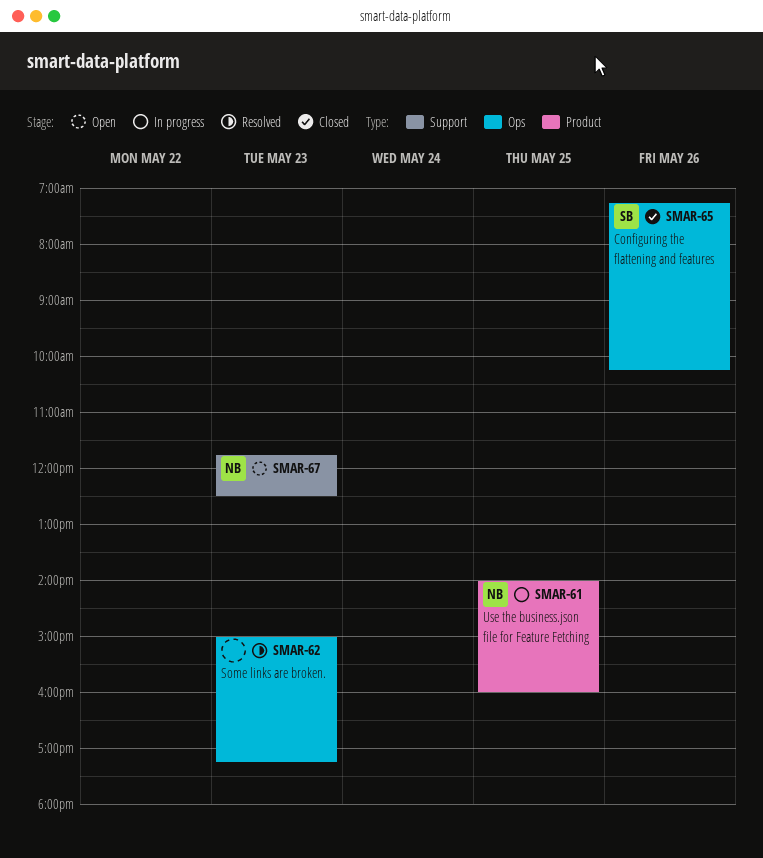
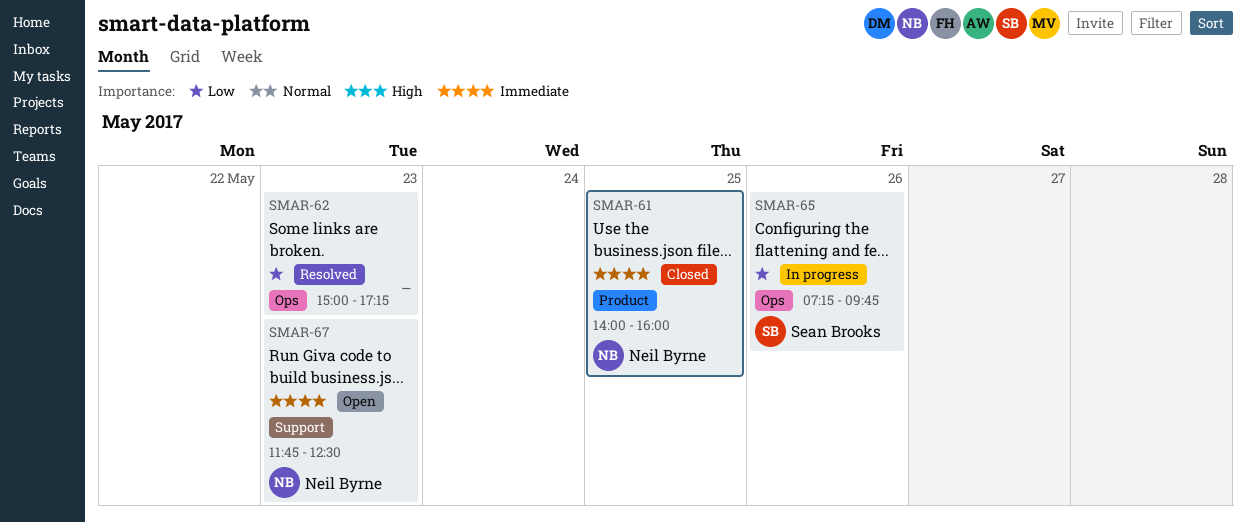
SMAR-61, status: In progress -> Closed
SMAR-65, status: Closed -> In progress
SMAR-65, ends: 10:15 -> 09:45

